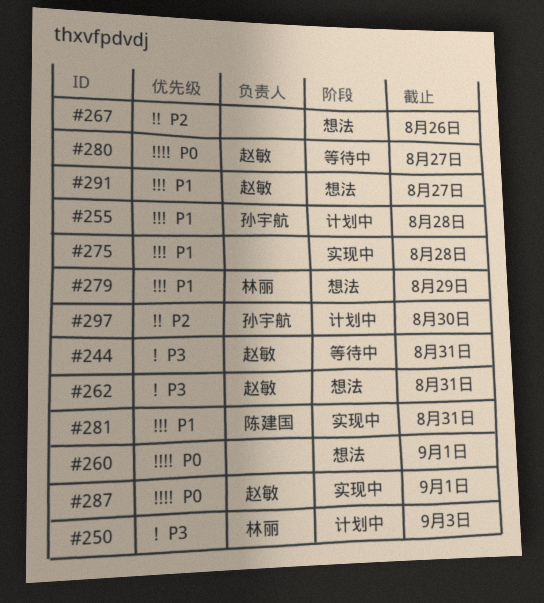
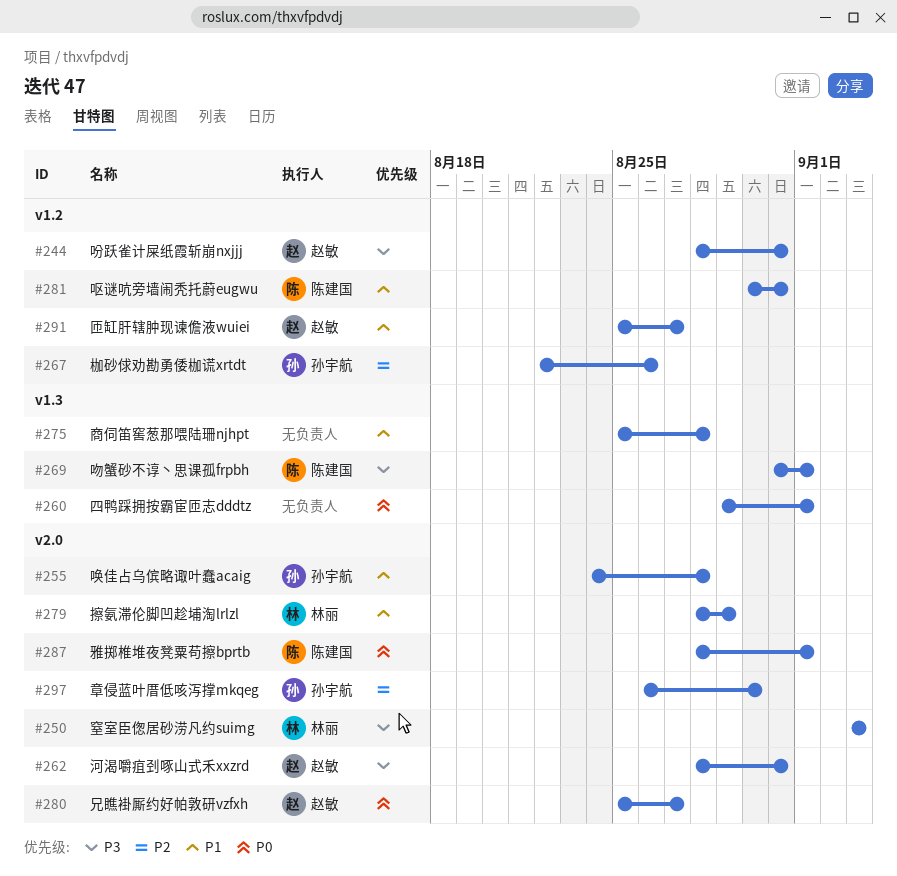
#267, owner: none -> 孙宇航
#269: none -> present
#287, owner: 赵敏 -> 陈建国

